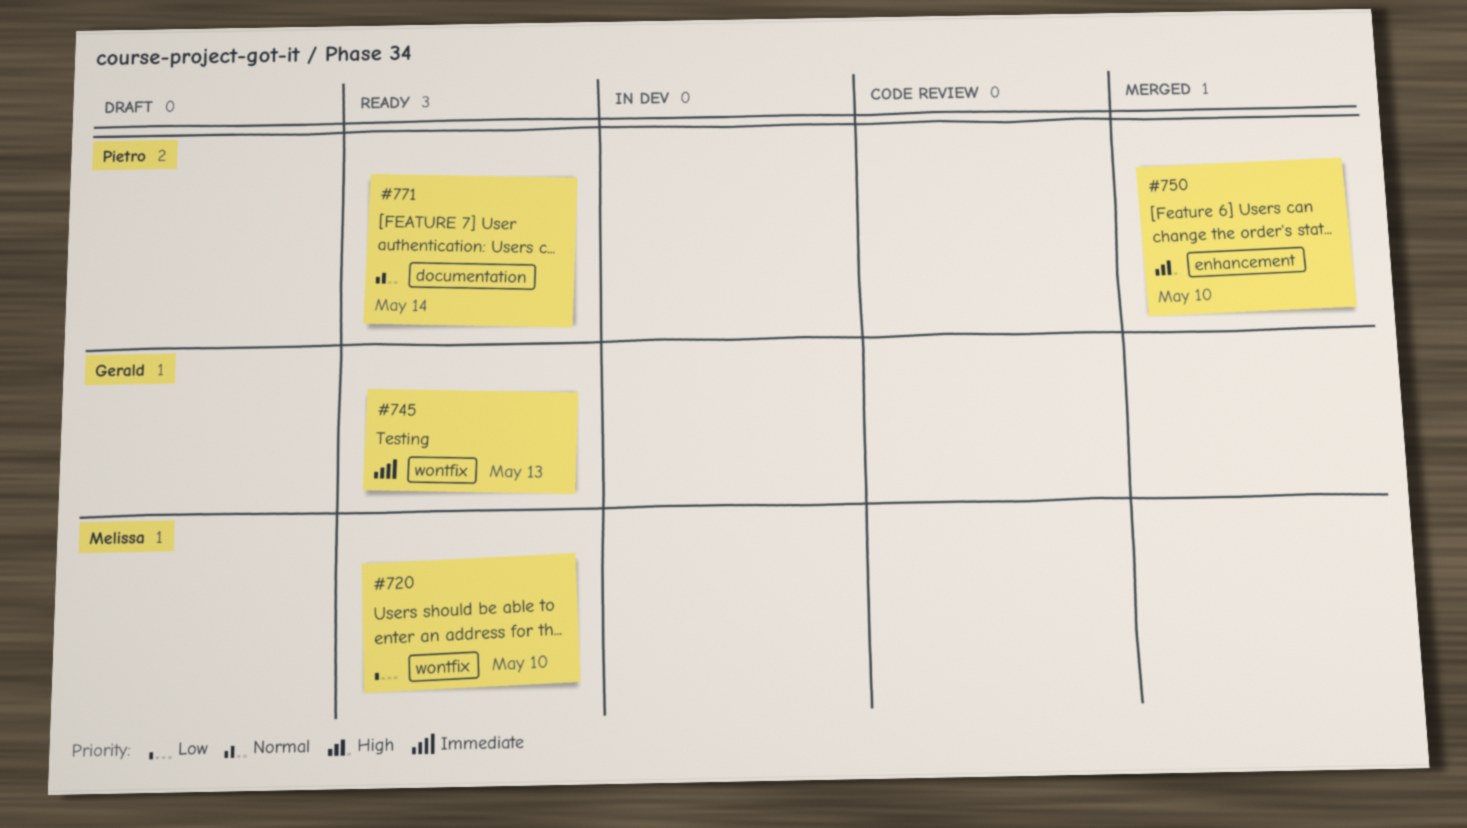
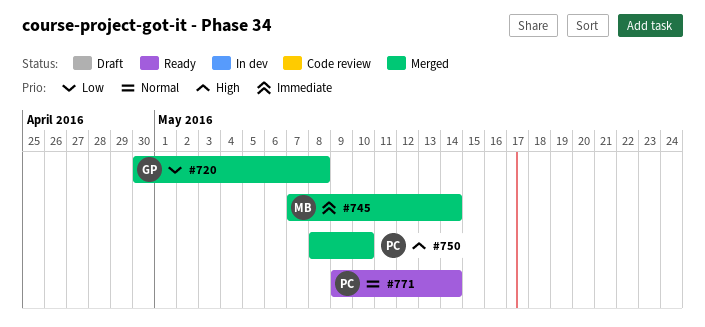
#720, status: Ready -> Merged
#720, owner: Melissa -> Gerald
#720, due: May 10 -> May 8
#745, status: Ready -> Merged
#745, owner: Gerald -> Melissa
#745, due: May 13 -> May 14

